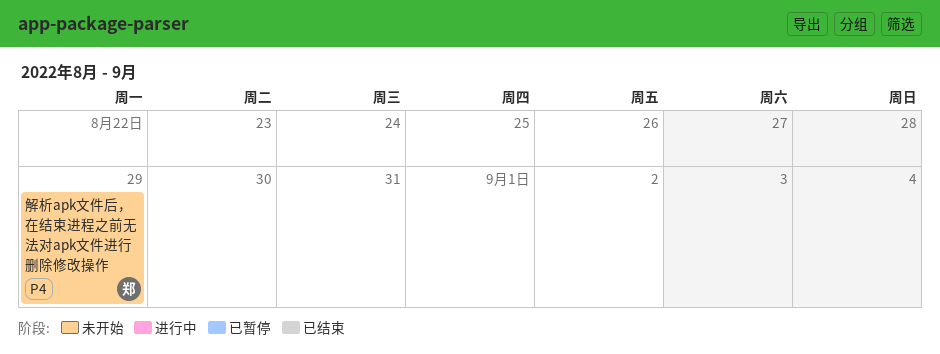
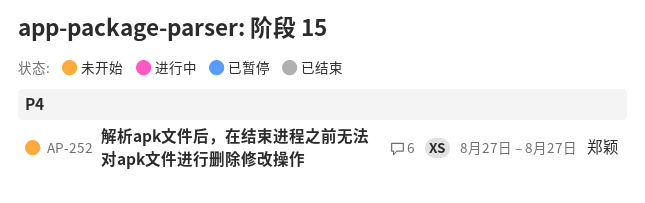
解析apk文件后，在结束进程之前无法对apk文件进行删除修改操作, due: Aug 29 -> Aug 27

